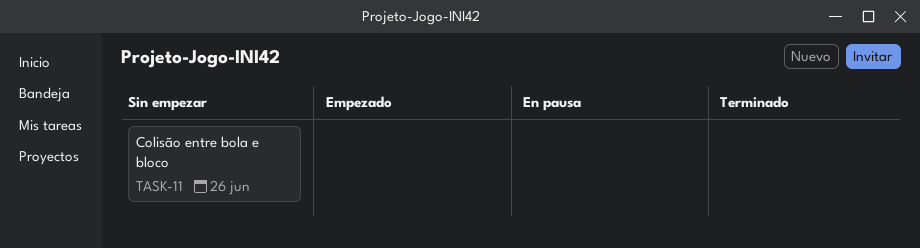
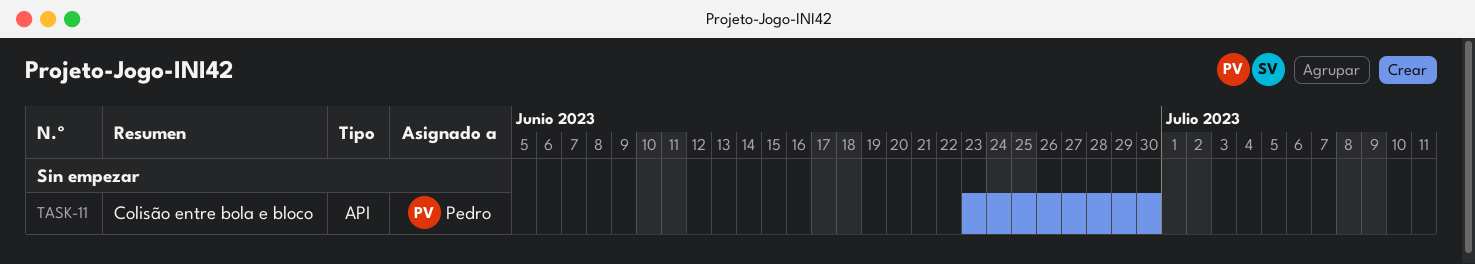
TASK-11, due: Jun 26 -> Jun 30

